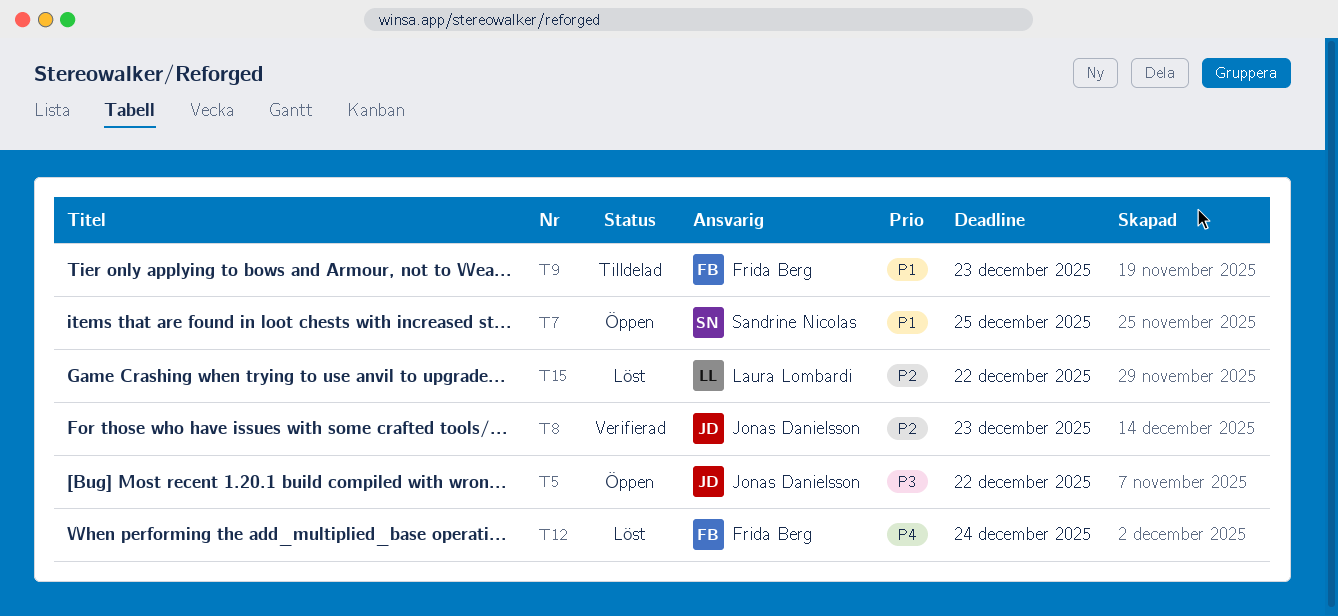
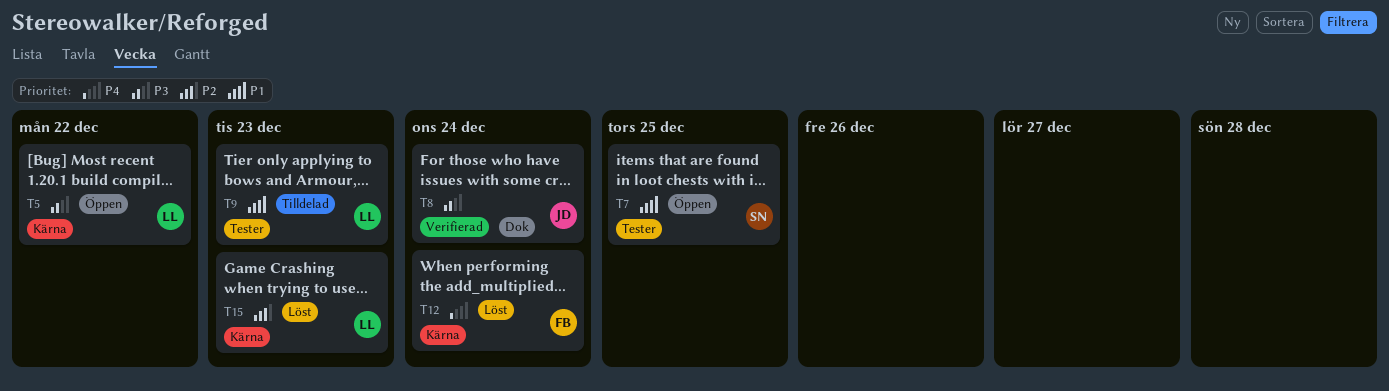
T5, owner: Jonas Danielsson -> Laura Lombardi
T8, priority: P2 -> P3
T8, due: Dec 23 -> Dec 24
T9, owner: Frida Berg -> Laura Lombardi
T15, due: Dec 22 -> Dec 23

